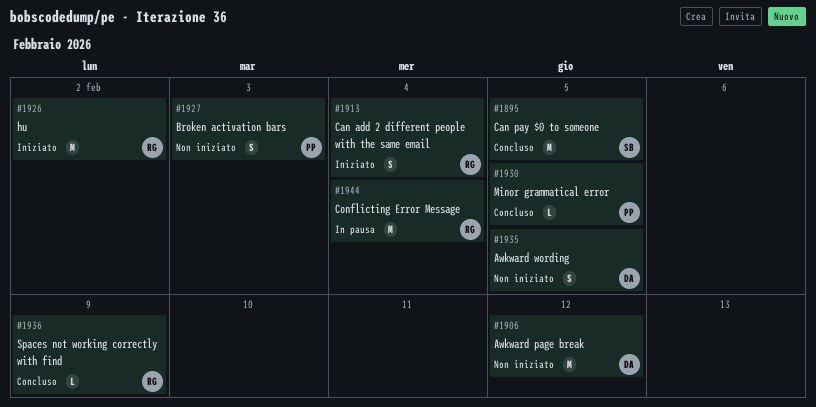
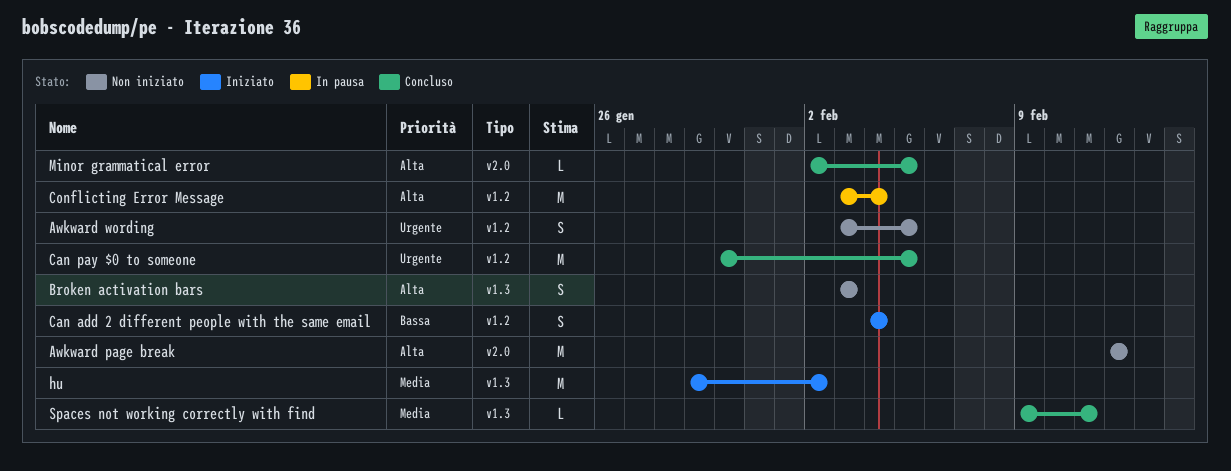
Spaces not working correctly with find, due: Feb 9 -> Feb 11

